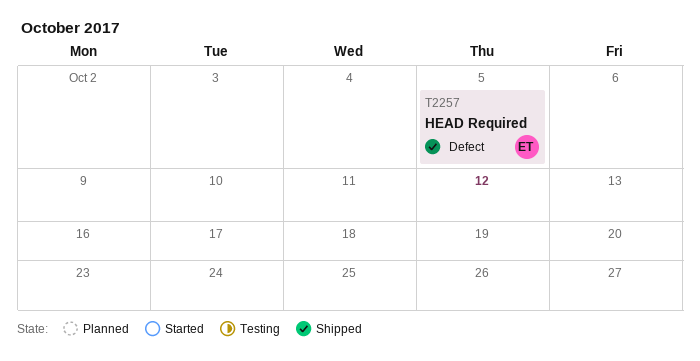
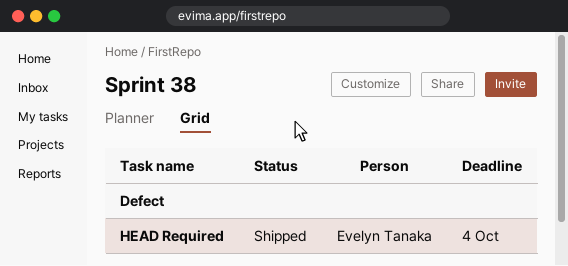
HEAD Required, due: Oct 5 -> Oct 4

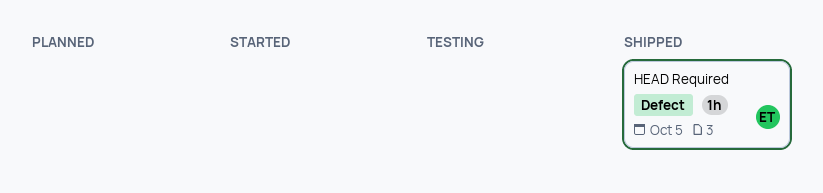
HEAD Required, due: Oct 4 -> Oct 5

